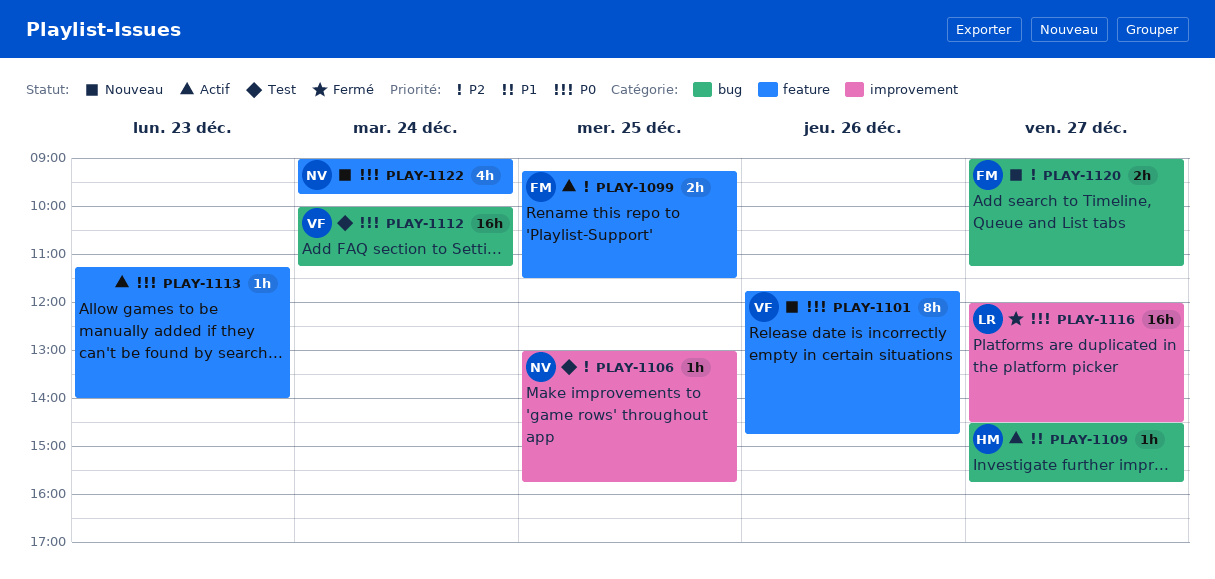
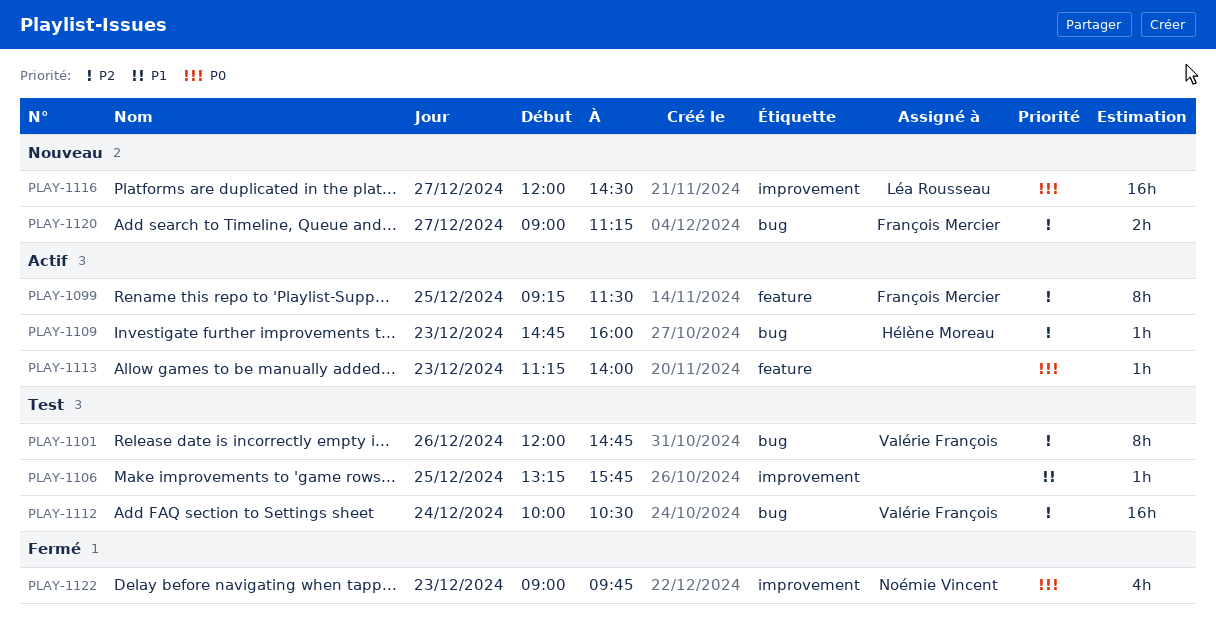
PLAY-1099, estimate: 2h -> 8h
PLAY-1101, status: Nouveau -> Test
PLAY-1101, priority: P0 -> P2
PLAY-1101, label: feature -> bug
PLAY-1101, begins: 11:45 -> 12:00
PLAY-1106, owner: Noémie Vincent -> none
PLAY-1106, priority: P2 -> P1
PLAY-1106, begins: 13:00 -> 13:15
PLAY-1109, priority: P1 -> P2
PLAY-1109, day: Dec 27 -> Dec 23
PLAY-1109, begins: 14:30 -> 14:45
PLAY-1109, ends: 15:45 -> 16:00
PLAY-1112, priority: P0 -> P2
PLAY-1112, ends: 11:15 -> 10:30
PLAY-1116, status: Fermé -> Nouveau
PLAY-1122, status: Nouveau -> Fermé
PLAY-1122, label: feature -> improvement
PLAY-1122, day: Dec 24 -> Dec 23

